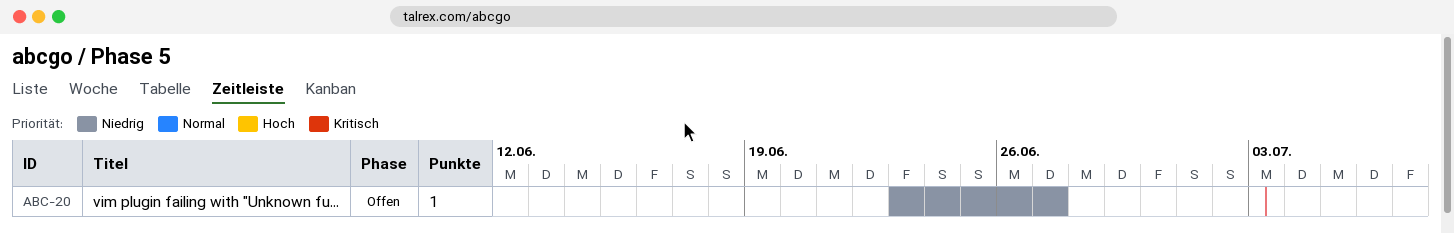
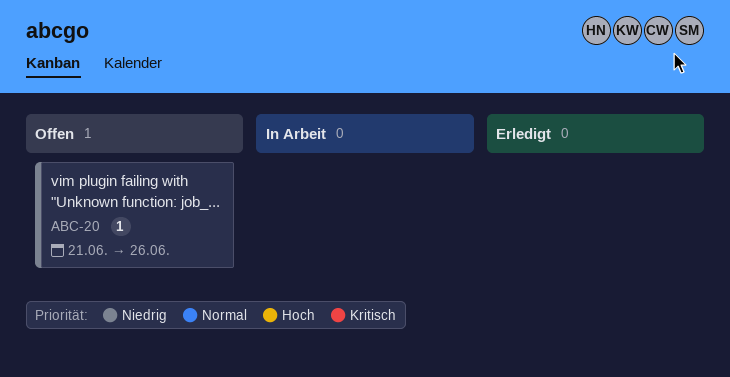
ABC-20, start: Jun 23 -> Jun 21
ABC-20, due: Jun 27 -> Jun 26

